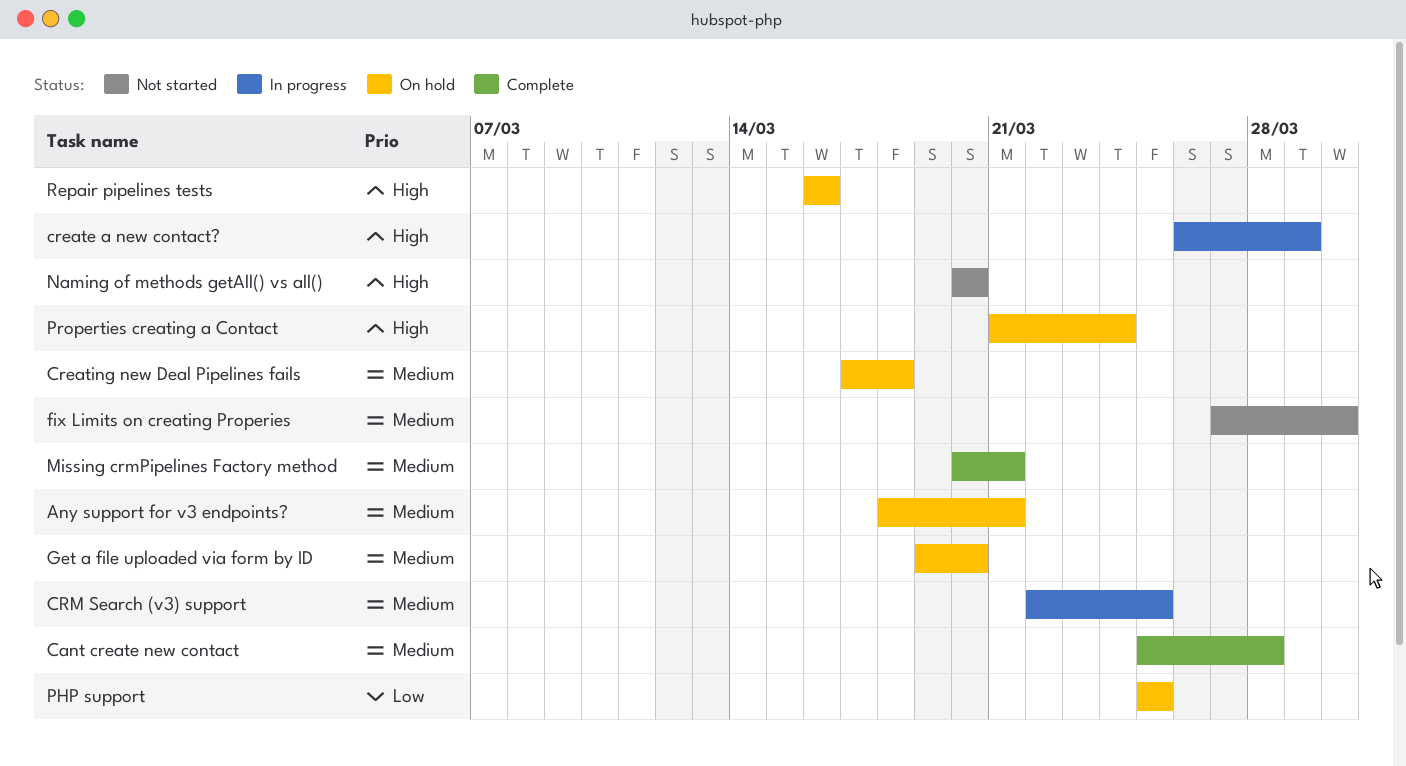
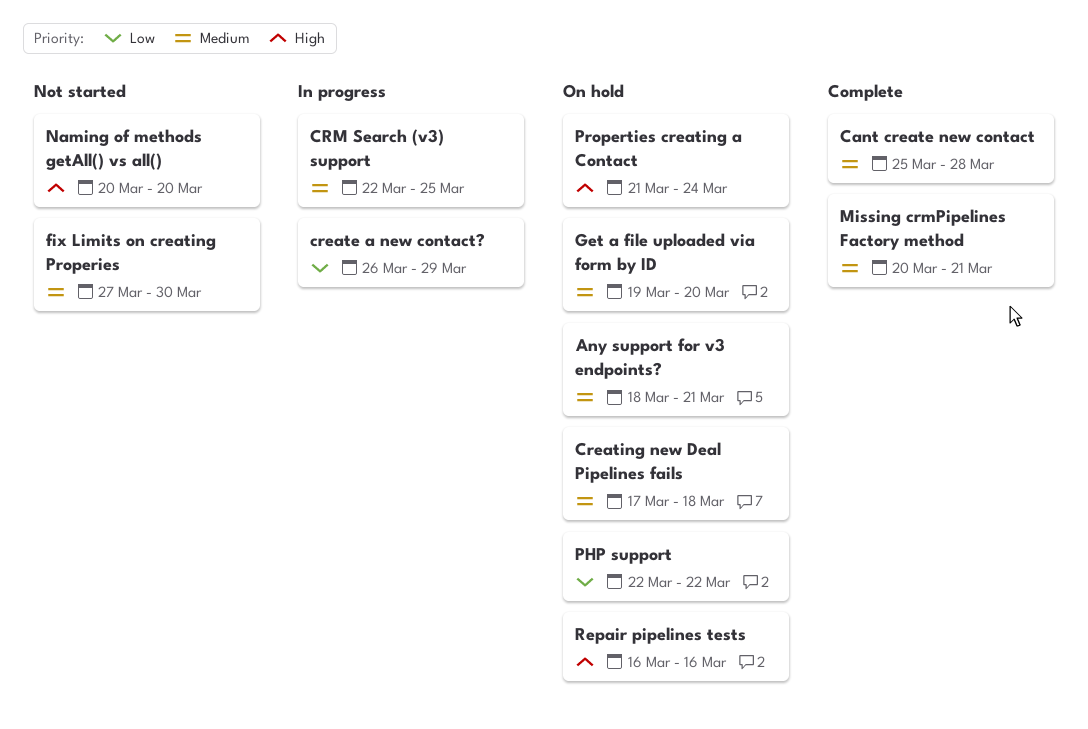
create a new contact?, priority: High -> Low
PHP support, start: Mar 25 -> Mar 22
PHP support, due: Mar 25 -> Mar 22

